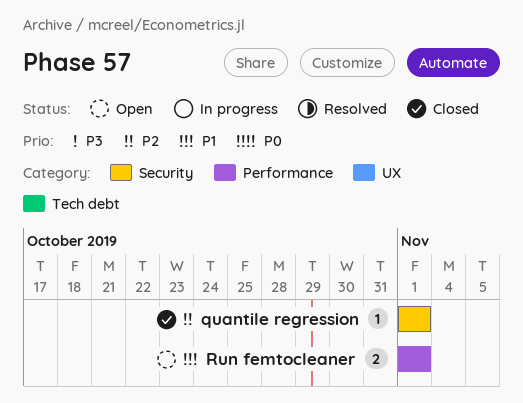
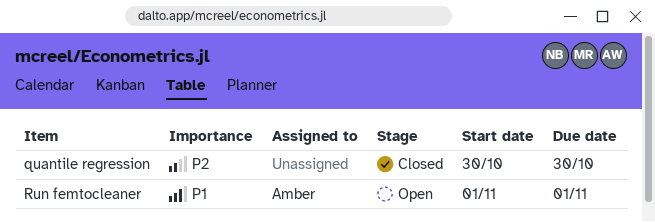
quantile regression, start: Nov 1 -> Oct 30
quantile regression, due: Nov 1 -> Oct 30

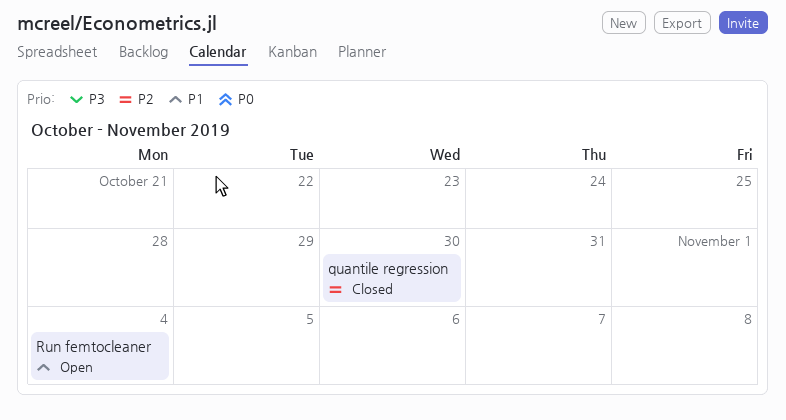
Run femtocleaner, due: Nov 1 -> Nov 4

